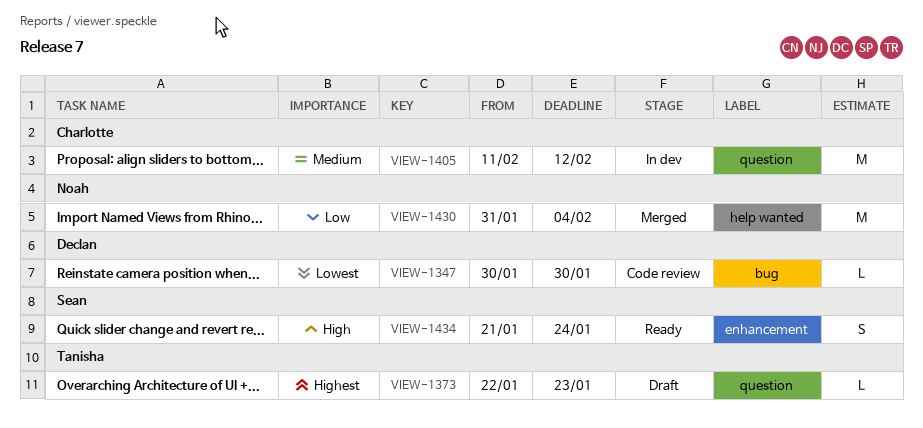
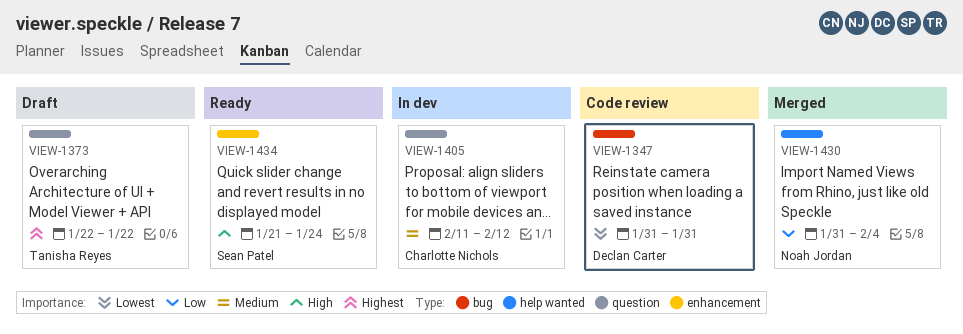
VIEW-1347, start: Jan 30 -> Jan 31
VIEW-1347, due: Jan 30 -> Jan 31
VIEW-1373, due: Jan 23 -> Jan 22

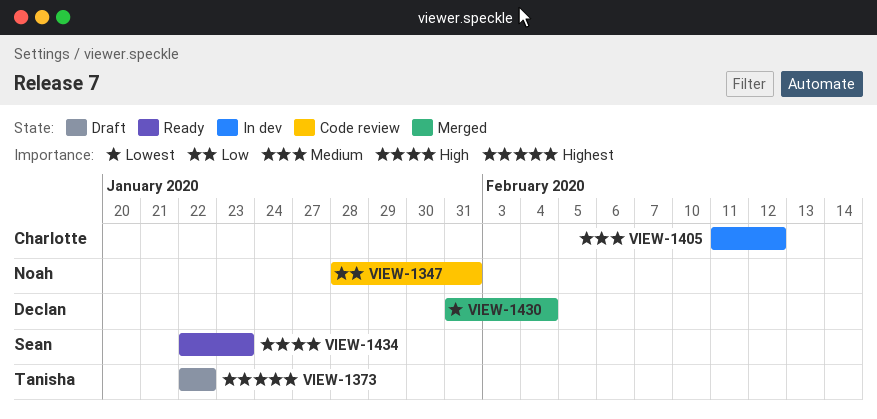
VIEW-1347, owner: Declan Carter -> Noah Jordan
VIEW-1347, priority: Lowest -> Low
VIEW-1347, start: Jan 31 -> Jan 28
VIEW-1430, owner: Noah Jordan -> Declan Carter
VIEW-1430, priority: Low -> Lowest
VIEW-1434, start: Jan 21 -> Jan 22
VIEW-1434, due: Jan 24 -> Jan 23

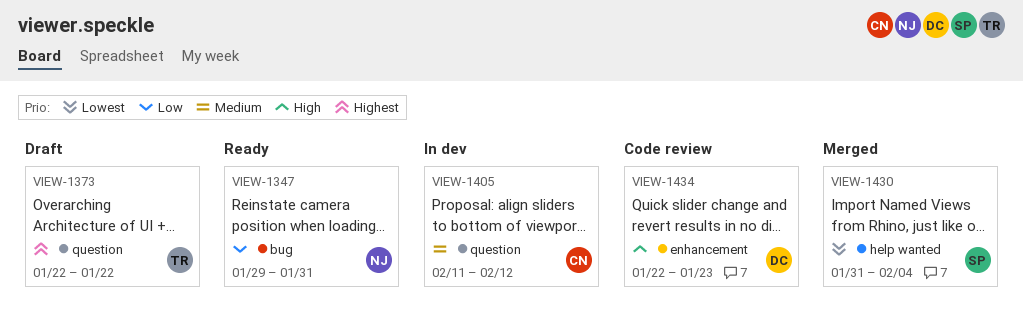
VIEW-1347, status: Code review -> Ready
VIEW-1347, start: Jan 28 -> Jan 29
VIEW-1430, owner: Declan -> Sean
VIEW-1434, status: Ready -> Code review
VIEW-1434, owner: Sean -> Declan

